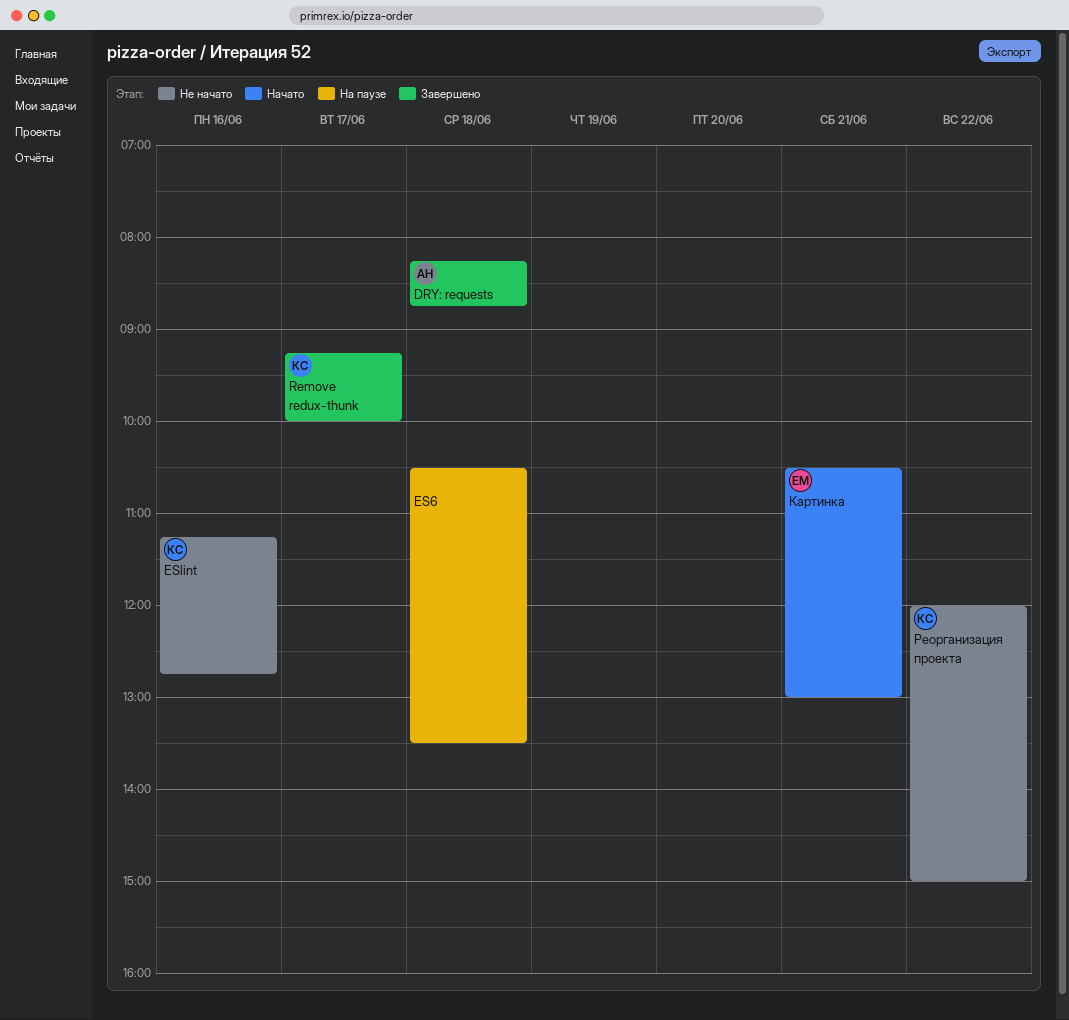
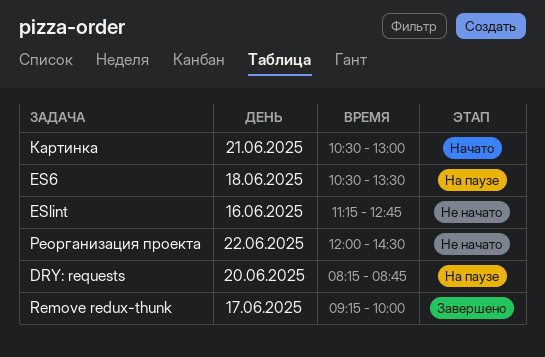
DRY: requests, status: Завершено -> На паузе
DRY: requests, day: Jun 18 -> Jun 20
Реорганизация проекта, ends: 15:00 -> 14:30

